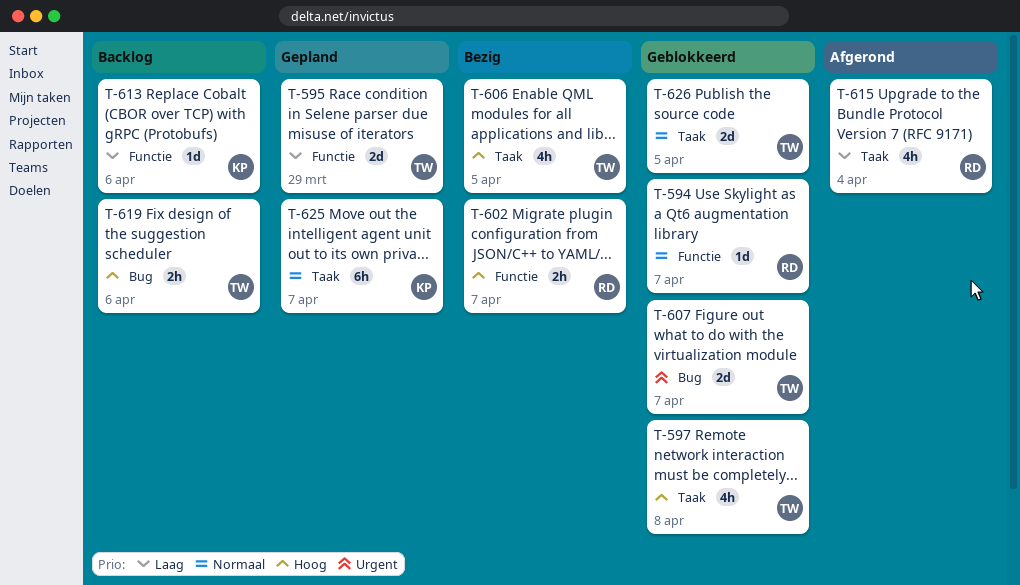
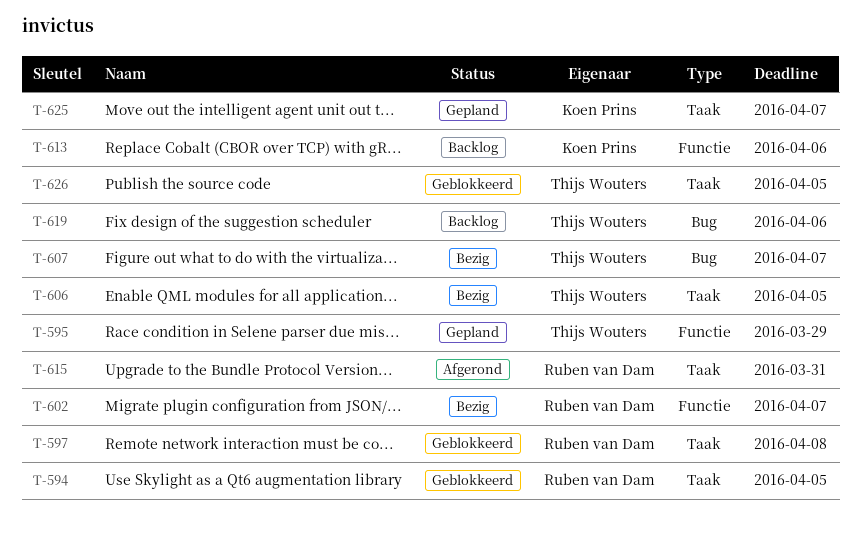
T-594, label: Functie -> Taak
T-594, due: Apr 7 -> Apr 5
T-597, owner: Thijs Wouters -> Ruben van Dam
T-607, status: Geblokkeerd -> Bezig
T-615, due: Apr 4 -> Mar 31

